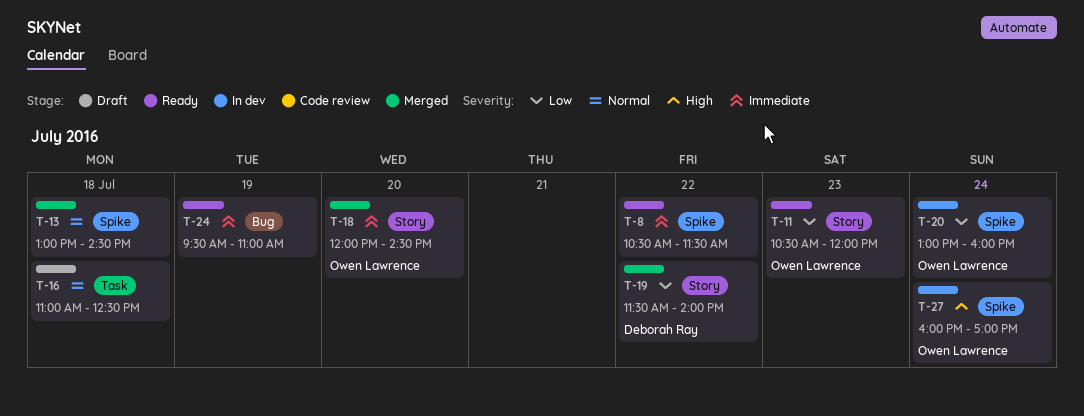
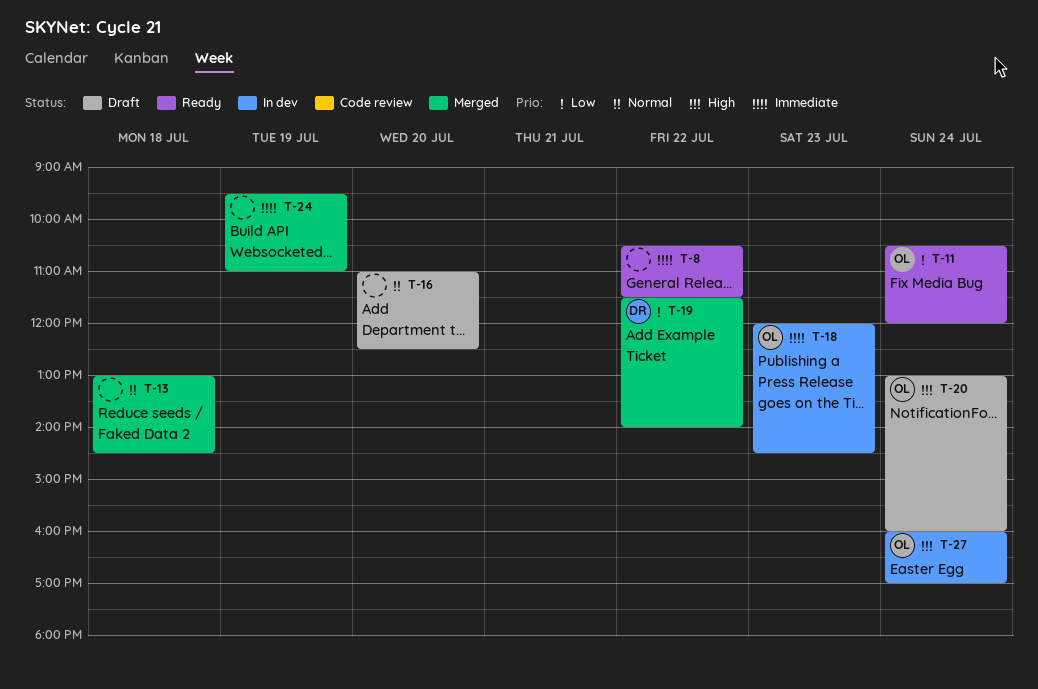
T-11, day: Jul 23 -> Jul 24
T-16, day: Jul 18 -> Jul 20
T-18, status: Merged -> In dev
T-18, day: Jul 20 -> Jul 23
T-20, status: In dev -> Draft
T-20, priority: Low -> High
T-24, status: Ready -> Merged

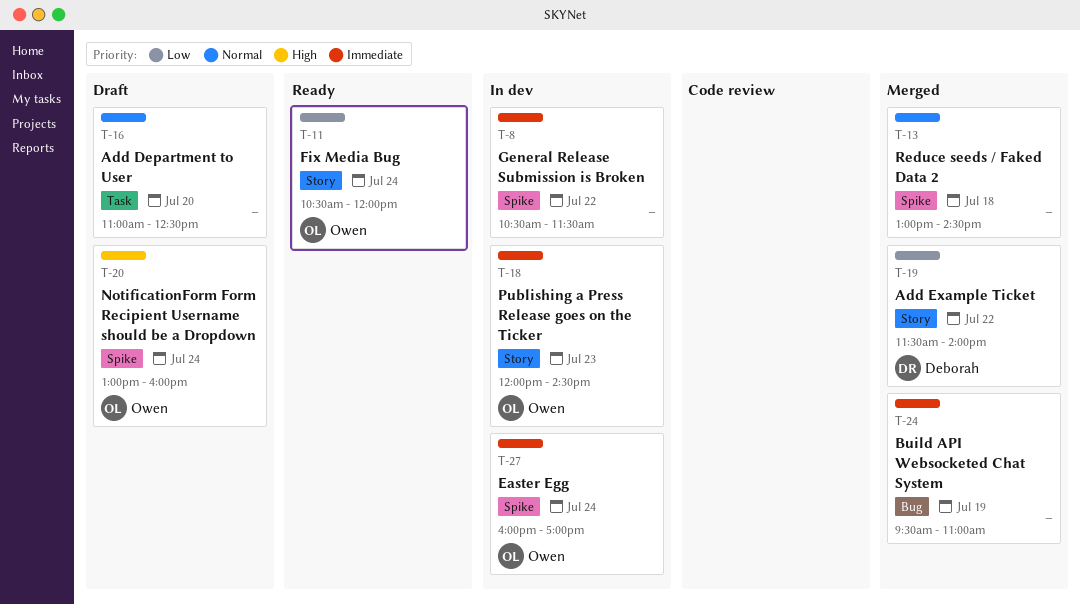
T-8, status: Ready -> In dev
T-27, priority: High -> Immediate

